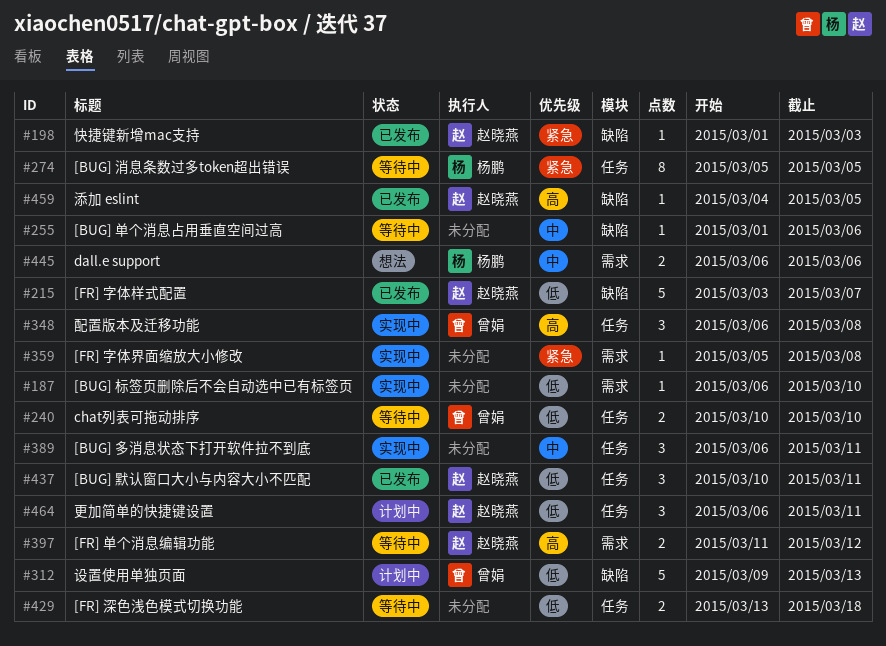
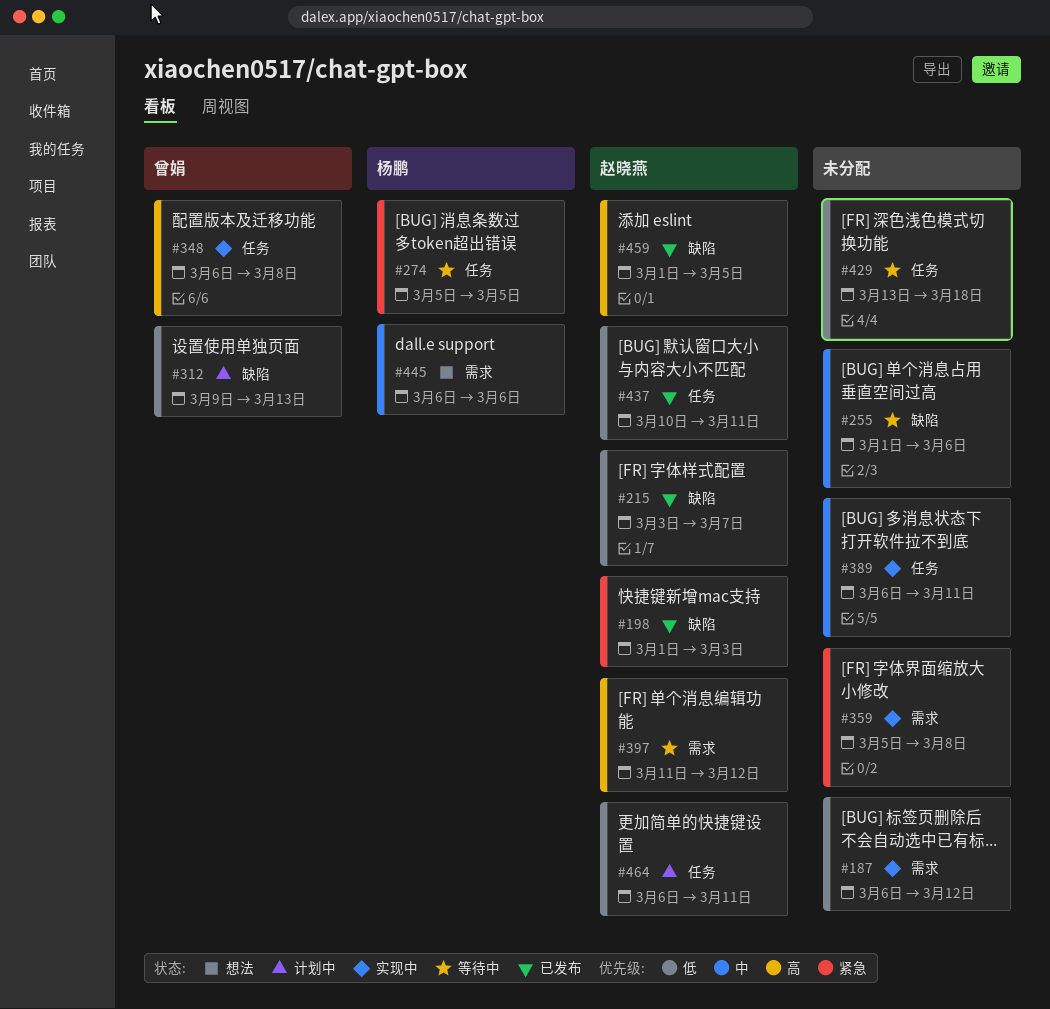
#187, due: Mar 10 -> Mar 12
#240: present -> none
#459, start: Mar 4 -> Mar 1

